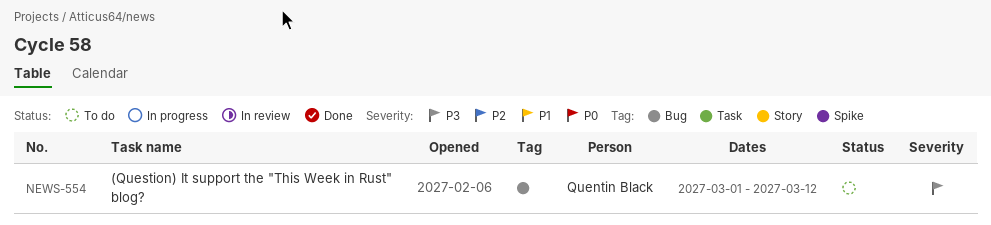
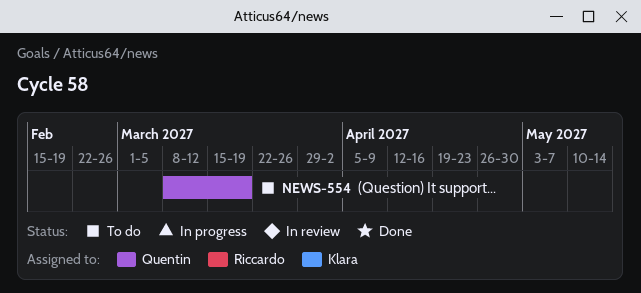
NEWS-554, start: Mar 1 -> Mar 8
NEWS-554, due: Mar 12 -> Mar 19

